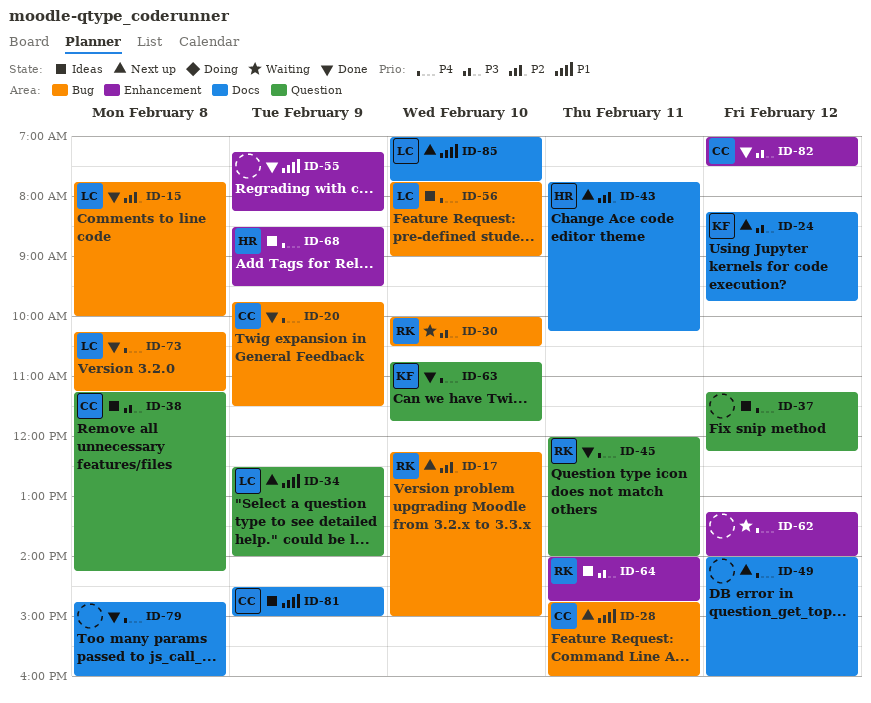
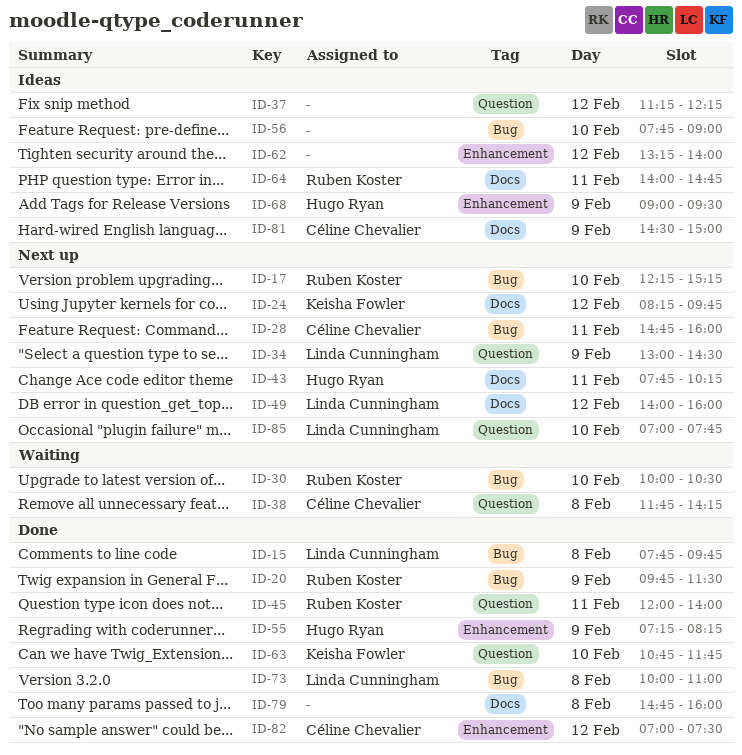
ID-15, ends: 10:00 -> 09:45
ID-17, ends: 15:00 -> 15:15
ID-20, owner: Céline Chevalier -> Ruben Koster
ID-34, begins: 12:30 -> 13:00
ID-34, ends: 14:00 -> 14:30
ID-38, status: Ideas -> Waiting
ID-38, begins: 11:15 -> 11:45
ID-49, owner: none -> Linda Cunningham
ID-55, owner: none -> Hugo Ryan
ID-56, owner: Linda Cunningham -> none
ID-62, status: Waiting -> Ideas
ID-64, label: Enhancement -> Docs
ID-68, begins: 08:30 -> 09:00
ID-73, begins: 10:15 -> 10:00
ID-73, ends: 11:15 -> 11:00
ID-85, label: Docs -> Question

